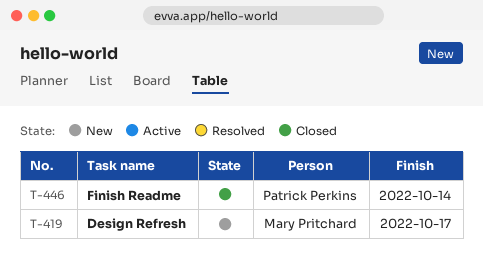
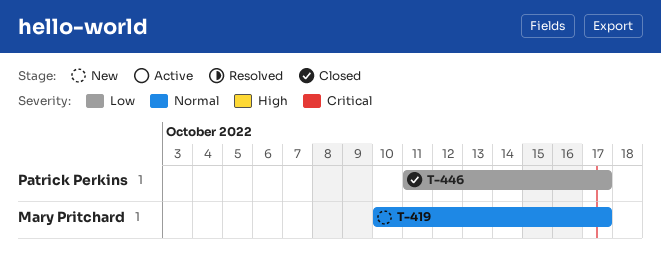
T-446, due: Oct 14 -> Oct 17

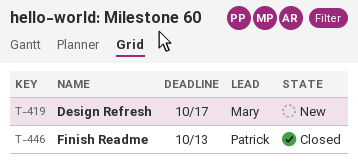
T-446, due: Oct 17 -> Oct 13

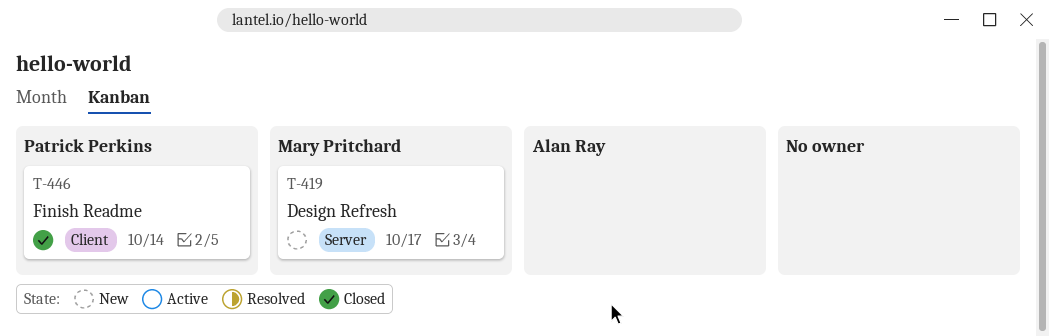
T-446, due: Oct 13 -> Oct 14

